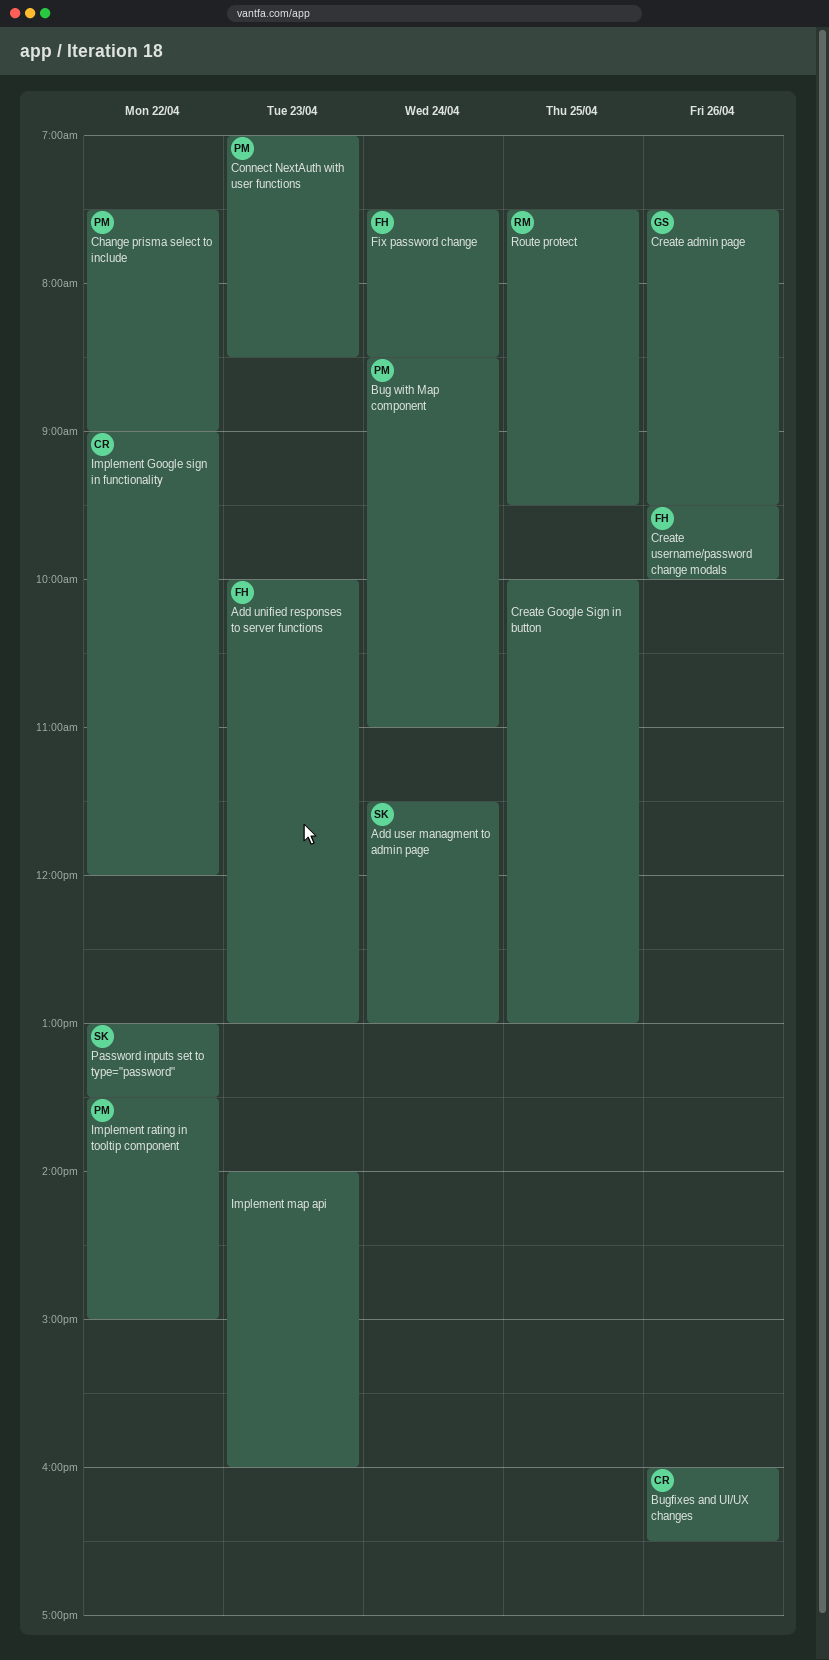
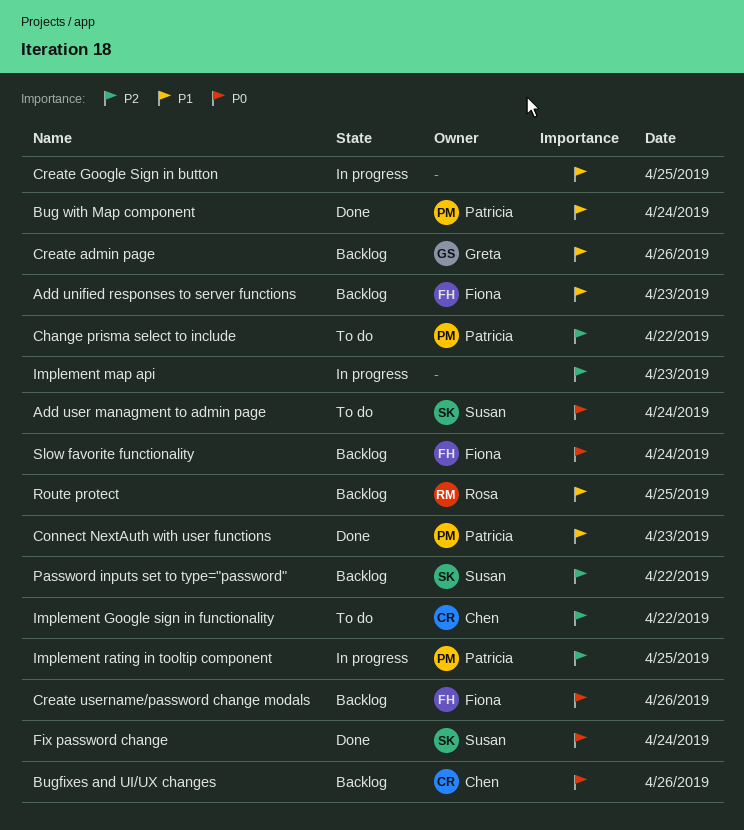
Fix password change, owner: Fiona -> Susan
Implement rating in tooltip component, day: Apr 22 -> Apr 25
Slow favorite functionality: none -> present

